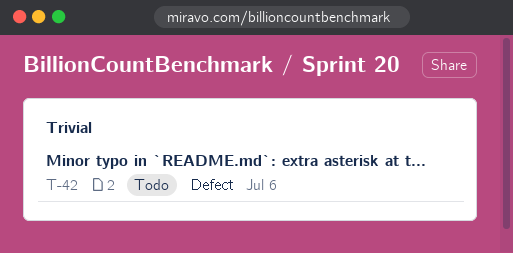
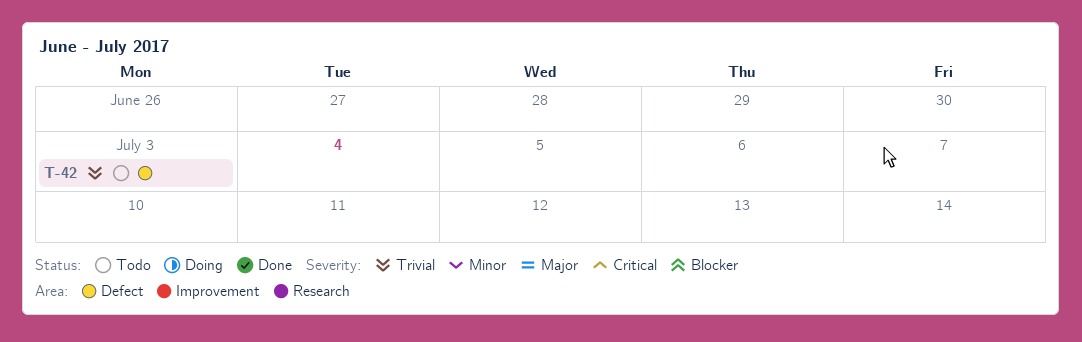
T-42, due: Jul 6 -> Jul 3

